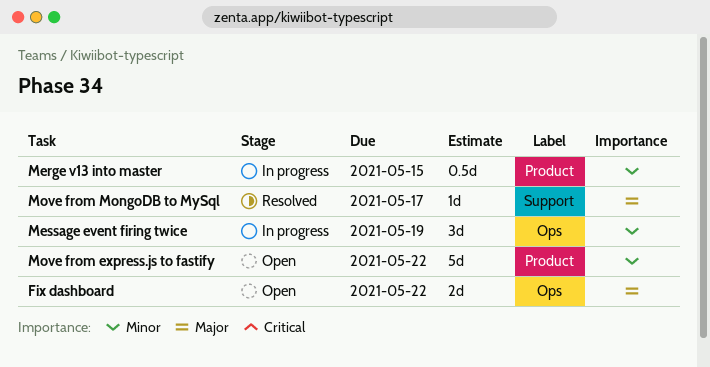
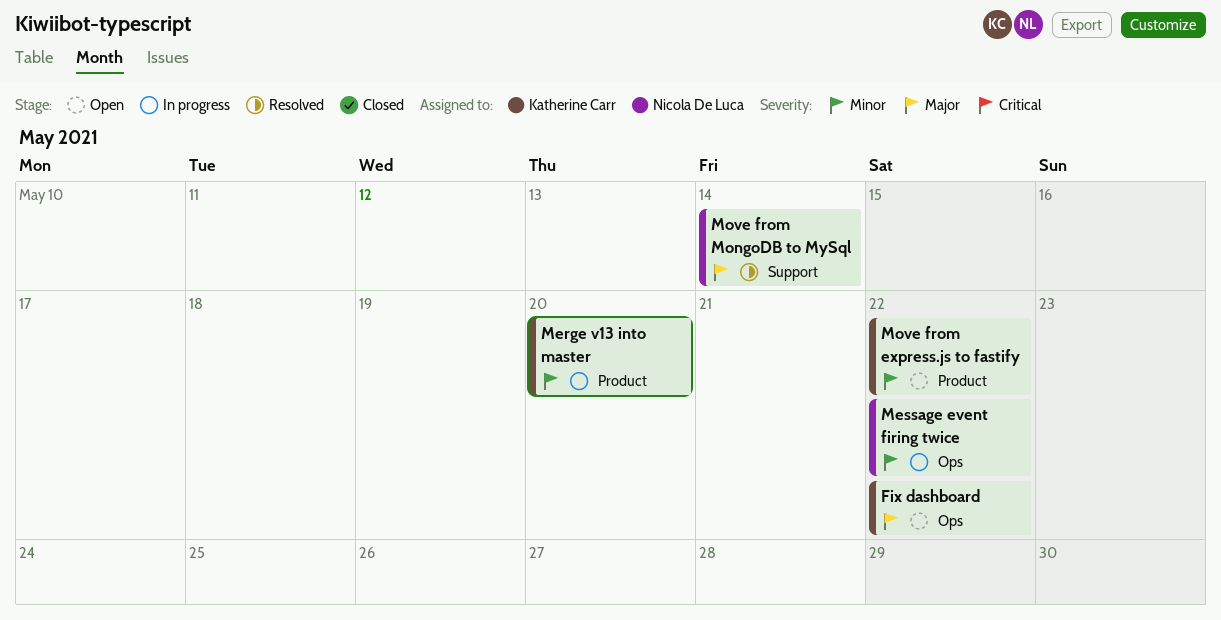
Merge v13 into master, due: May 15 -> May 20
Message event firing twice, due: May 19 -> May 22
Move from MongoDB to MySql, due: May 17 -> May 14

